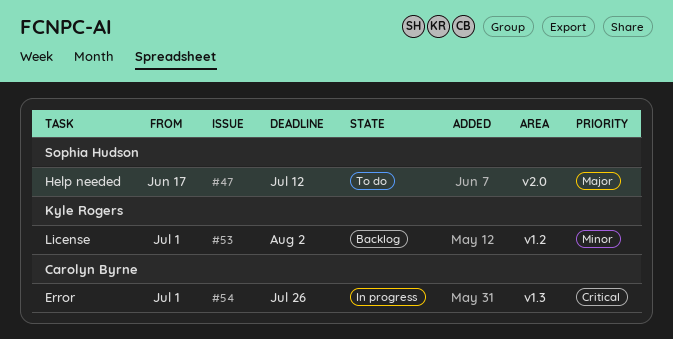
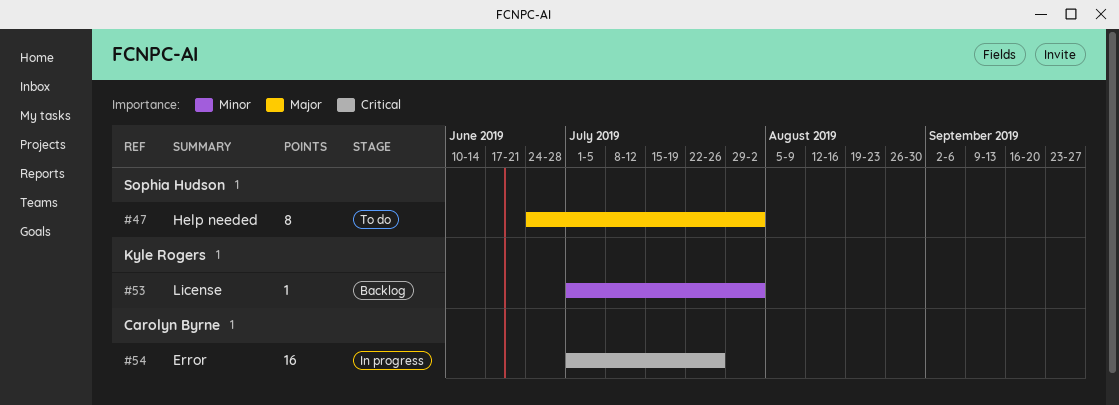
#47, start: Jun 17 -> Jun 24
#47, due: Jul 12 -> Aug 2

